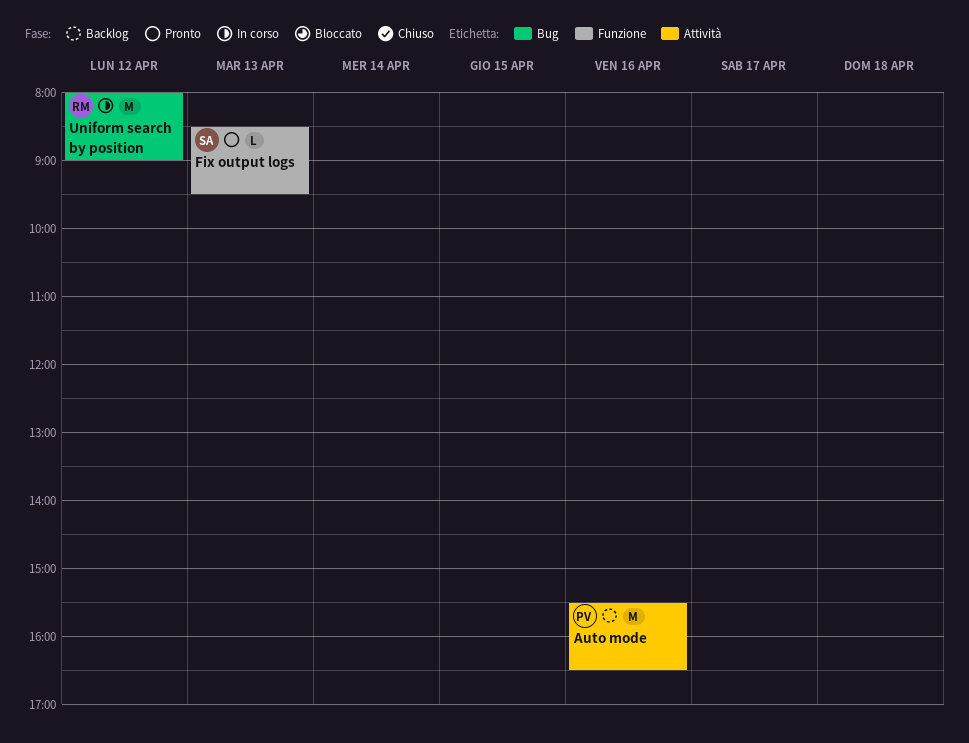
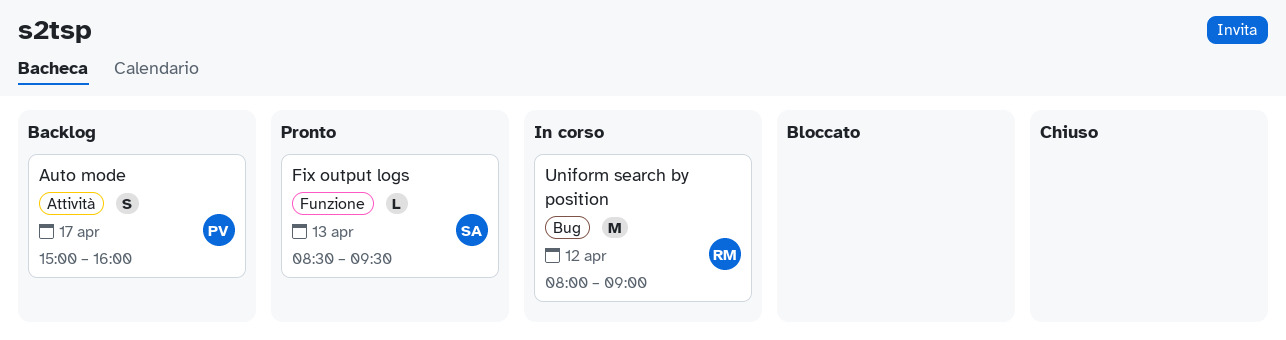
Auto mode, estimate: M -> S
Auto mode, day: Apr 16 -> Apr 17
Auto mode, begins: 15:30 -> 15:00
Auto mode, ends: 16:30 -> 16:00

